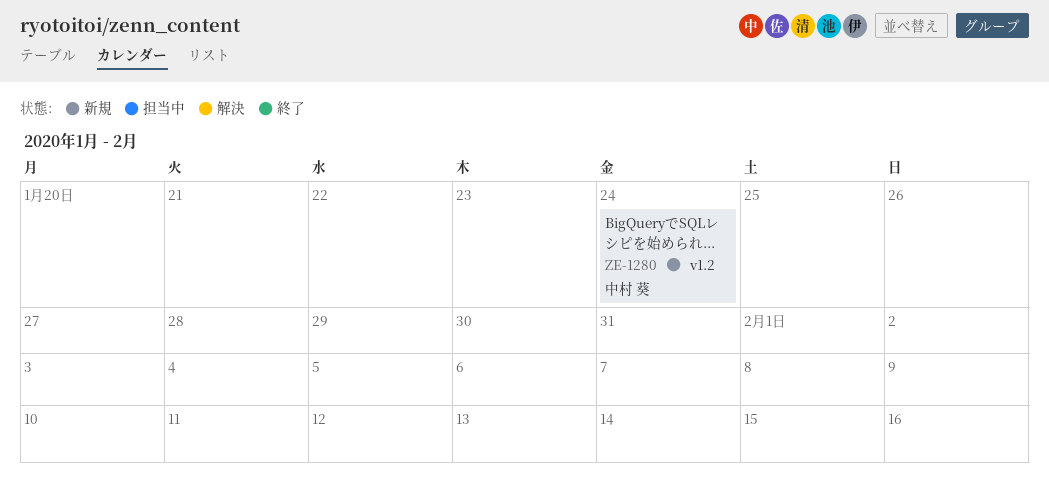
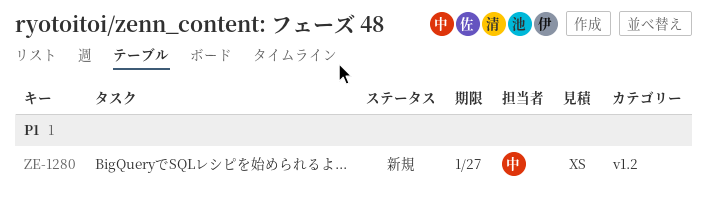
ZE-1280, due: Jan 24 -> Jan 27

